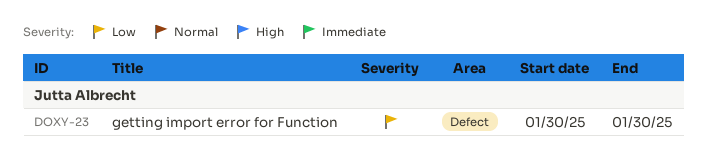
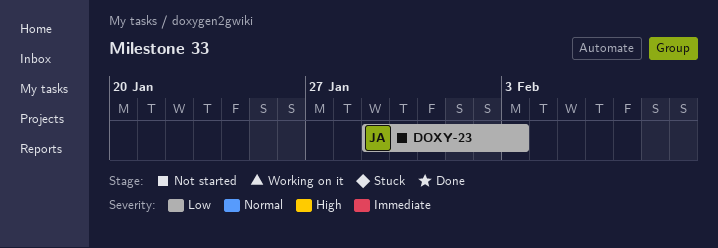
DOXY-23, start: Jan 30 -> Jan 29
DOXY-23, due: Jan 30 -> Feb 3

